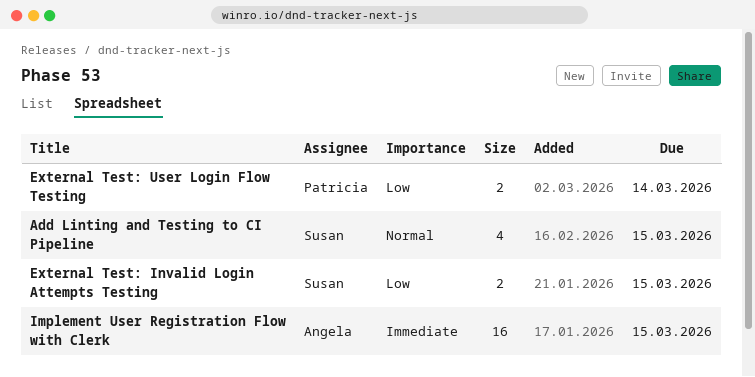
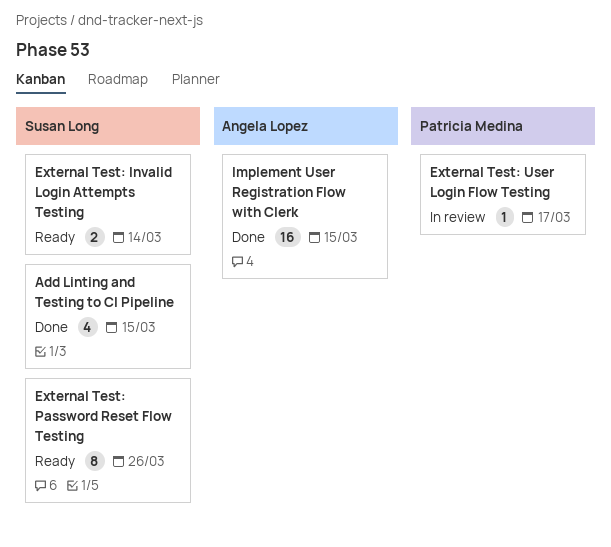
External Test: Invalid Login Attempts Testing, due: Mar 15 -> Mar 14
External Test: Password Reset Flow Testing: none -> present
External Test: User Login Flow Testing, estimate: 2 -> 1
External Test: User Login Flow Testing, due: Mar 14 -> Mar 17

